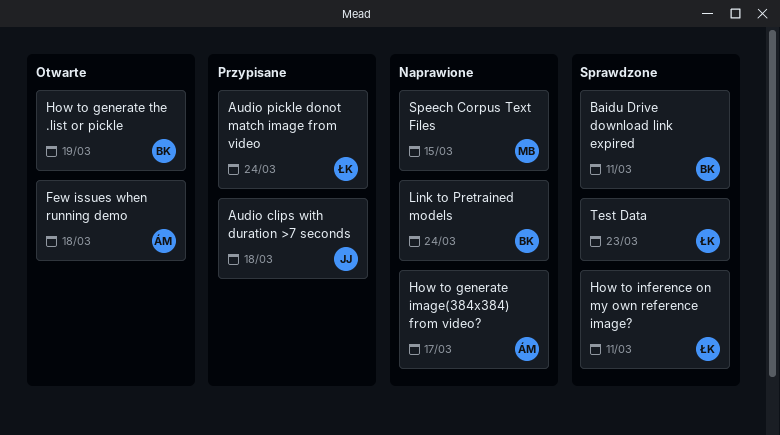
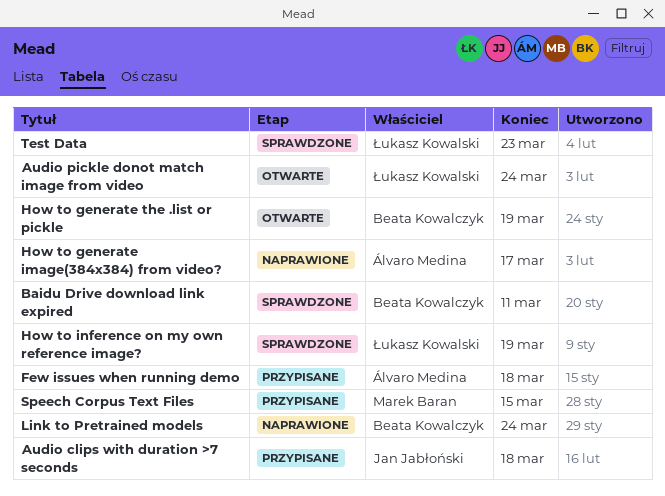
Audio pickle donot match image from video, status: Przypisane -> Otwarte
Few issues when running demo, status: Otwarte -> Przypisane
How to inference on my own reference image?, due: Mar 11 -> Mar 19
Speech Corpus Text Files, status: Naprawione -> Przypisane

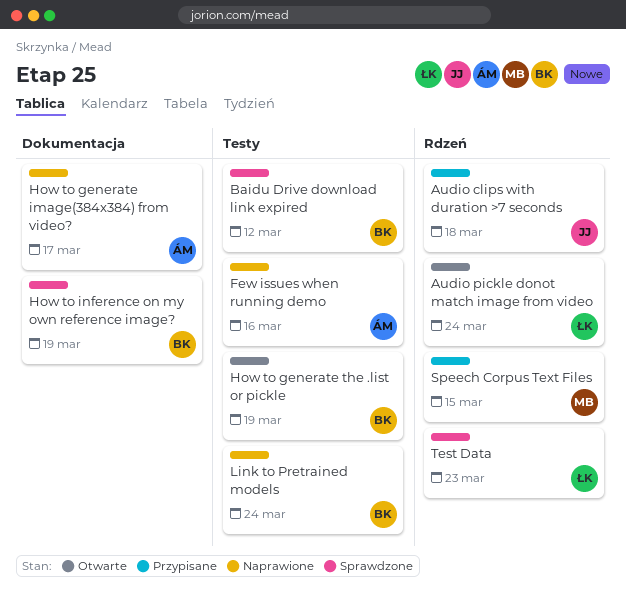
Baidu Drive download link expired, due: Mar 11 -> Mar 12
Few issues when running demo, status: Przypisane -> Naprawione
Few issues when running demo, due: Mar 18 -> Mar 16
How to inference on my own reference image?, owner: Łukasz Kowalski -> Beata Kowalczyk

